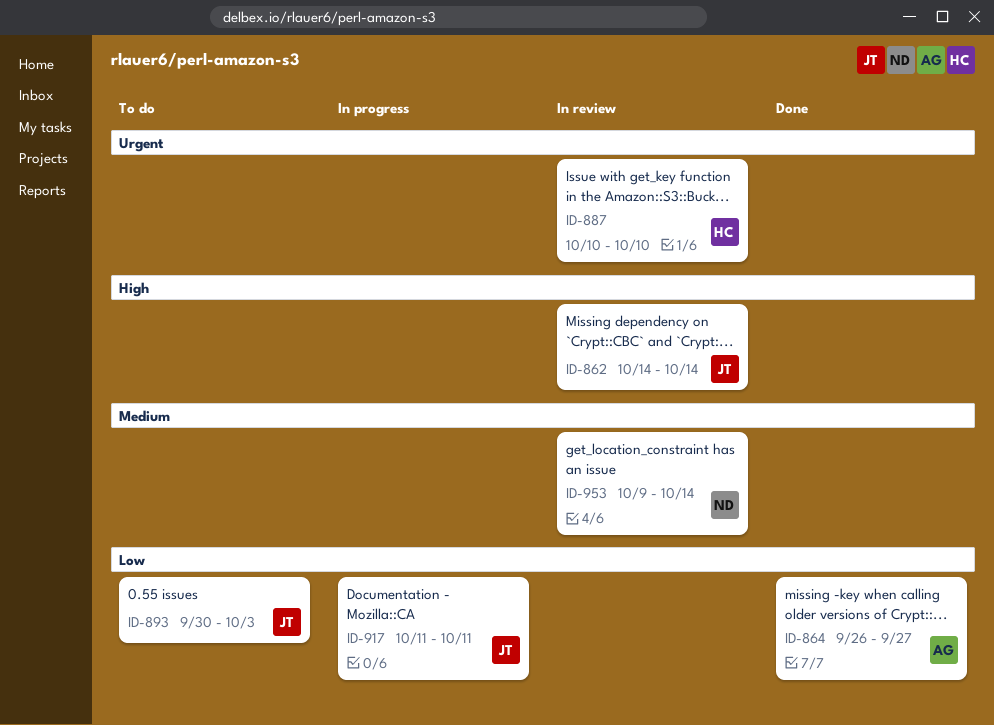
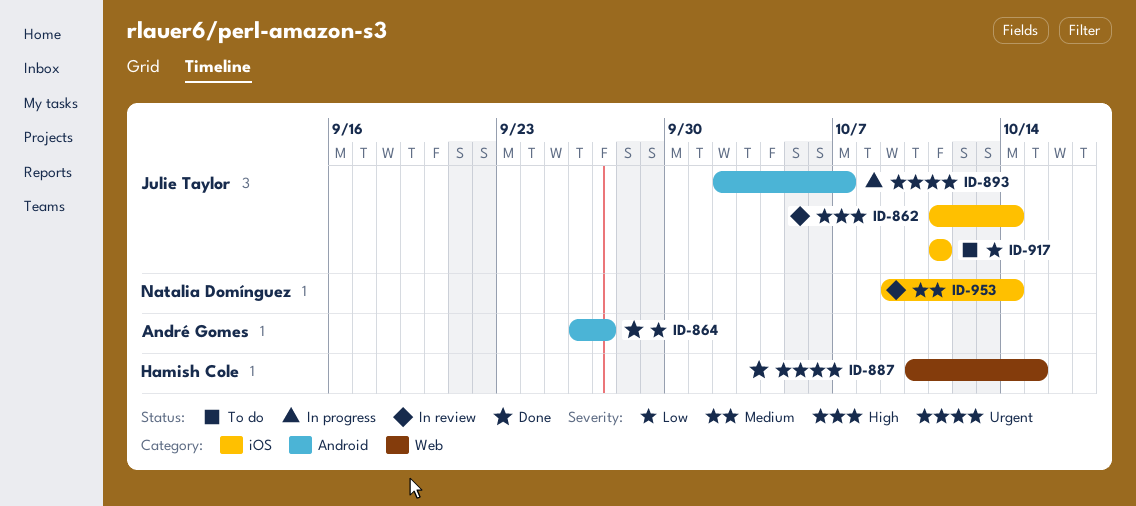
ID-862, start: Oct 14 -> Oct 11
ID-887, status: In review -> Done
ID-887, due: Oct 10 -> Oct 15
ID-893, status: To do -> In progress
ID-893, priority: Low -> Urgent
ID-893, start: Sep 30 -> Oct 2
ID-893, due: Oct 3 -> Oct 7
ID-917, status: In progress -> To do

